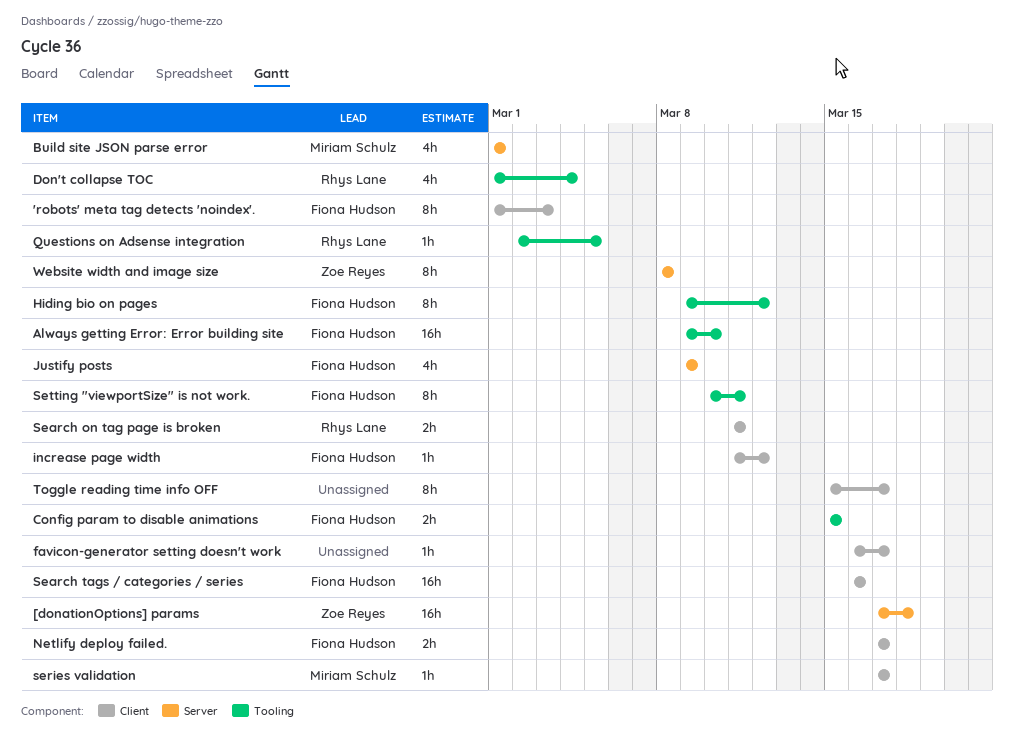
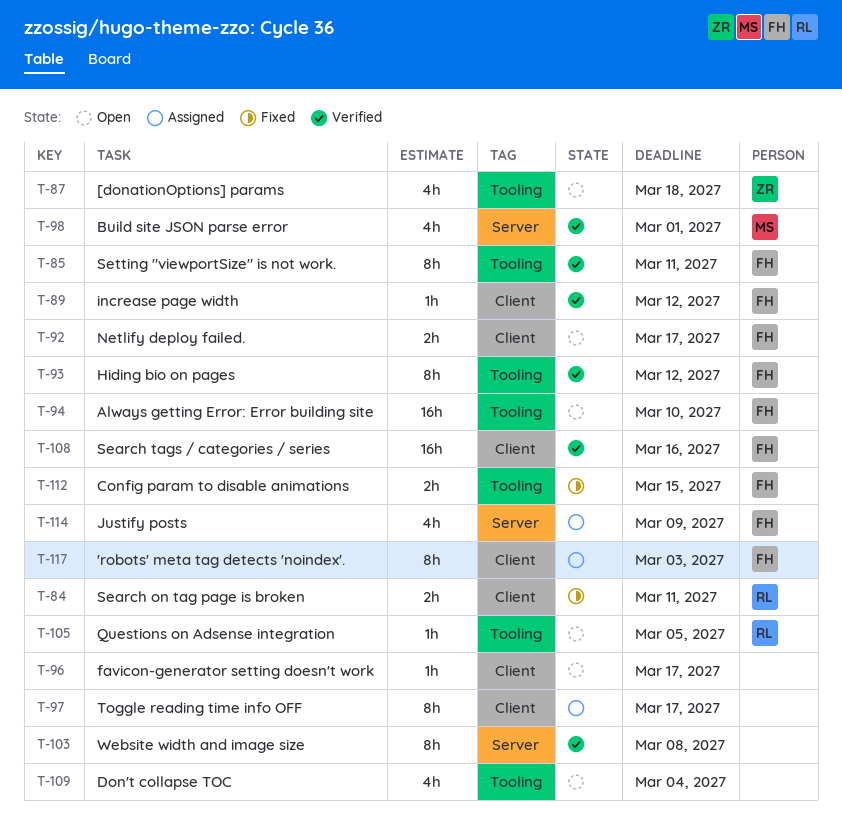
[donationOptions] params, label: Server -> Tooling
[donationOptions] params, estimate: 16h -> 4h
Don't collapse TOC, owner: Rhys Lane -> none
series validation: present -> none
Website width and image size, owner: Zoe Reyes -> none

